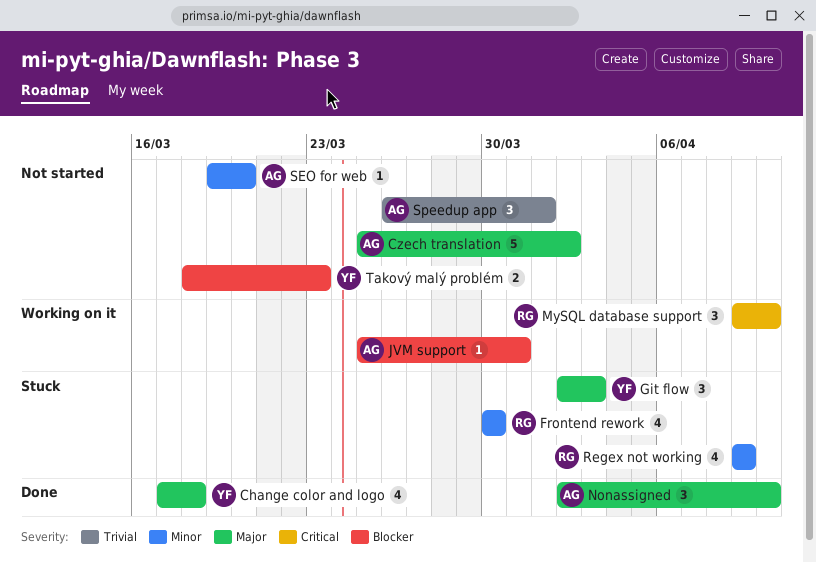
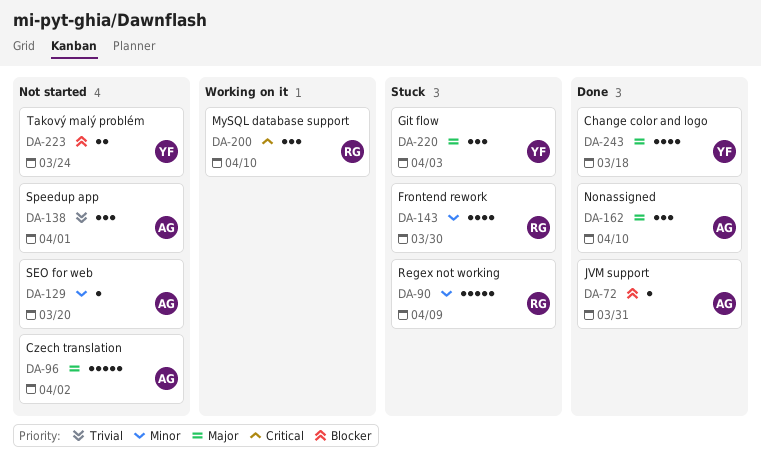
JVM support, status: Working on it -> Done
Regex not working, estimate: 4 -> 5
Takový malý problém, due: Mar 23 -> Mar 24

